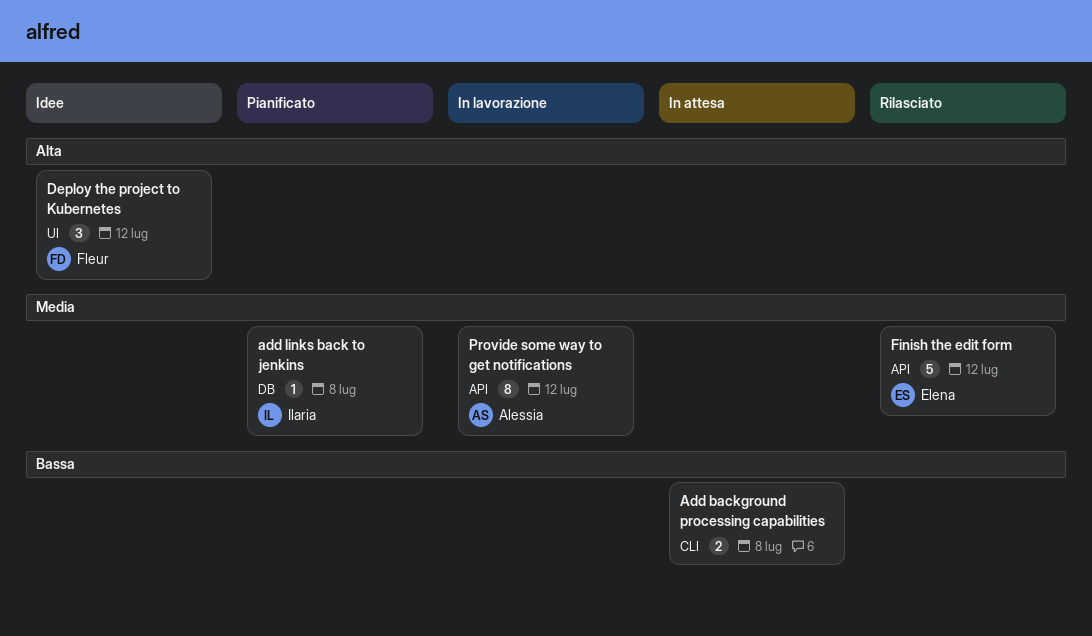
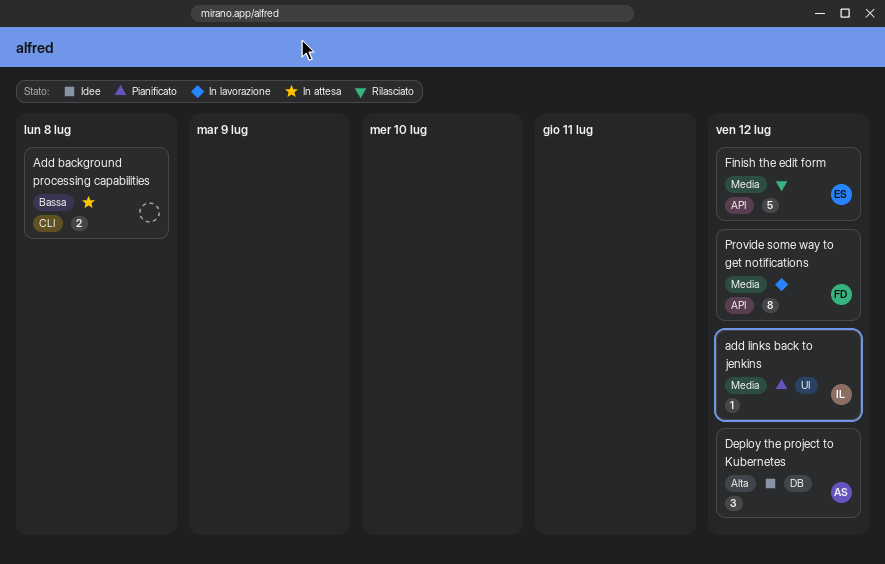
add links back to jenkins, label: DB -> UI
add links back to jenkins, due: Jul 8 -> Jul 12
Deploy the project to Kubernetes, owner: Fleur -> Alessia
Deploy the project to Kubernetes, label: UI -> DB
Provide some way to get notifications, owner: Alessia -> Fleur

